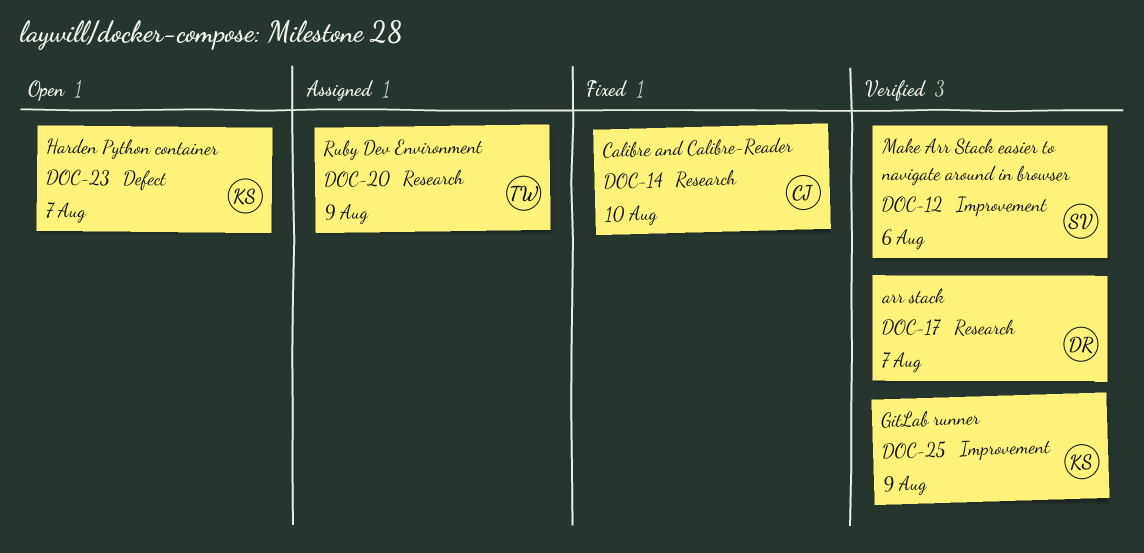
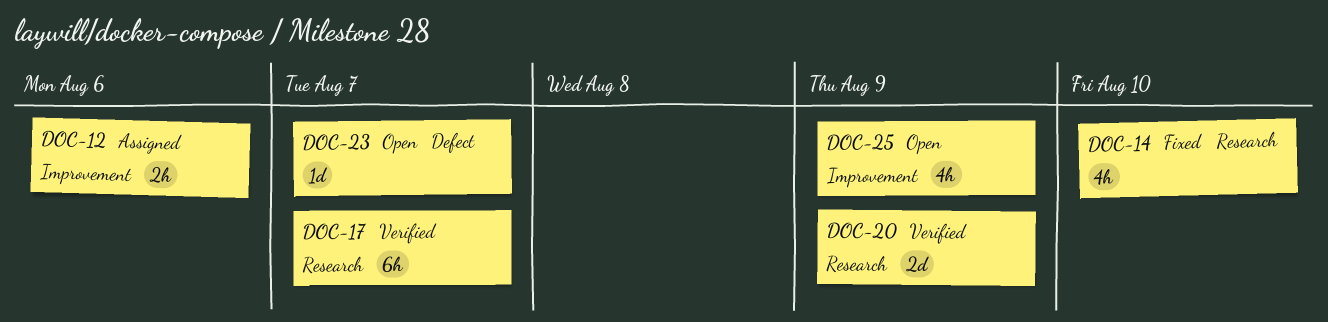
DOC-12, status: Verified -> Assigned
DOC-20, status: Assigned -> Verified
DOC-25, status: Verified -> Open

